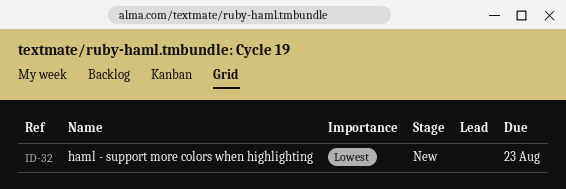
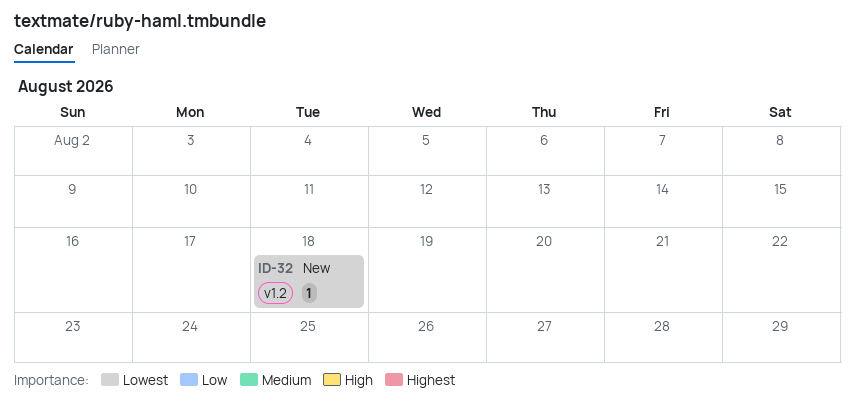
ID-32, due: Aug 23 -> Aug 18

